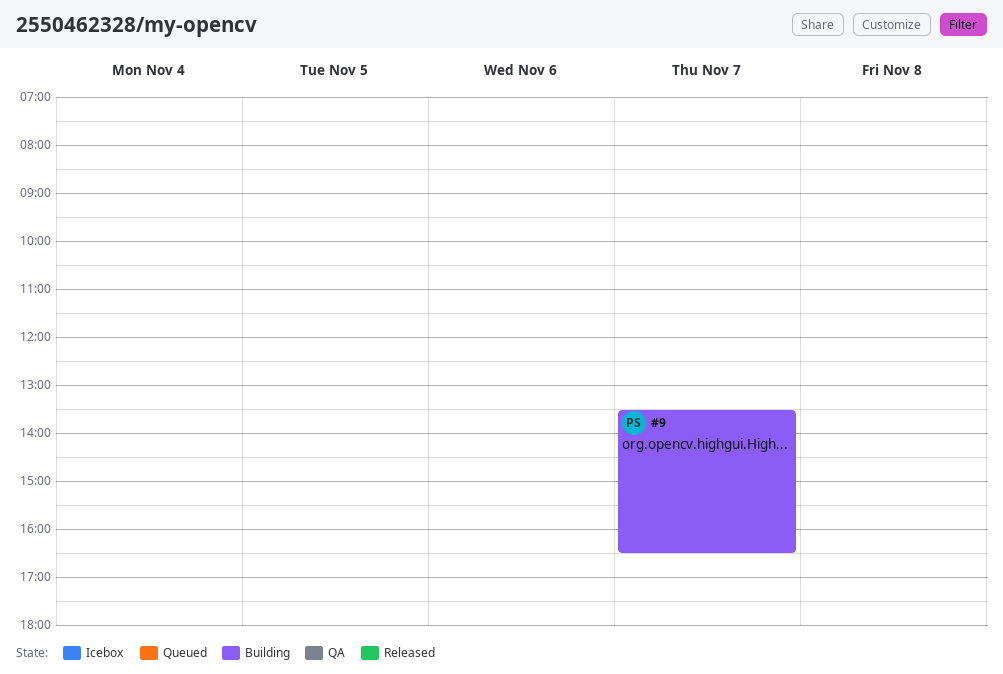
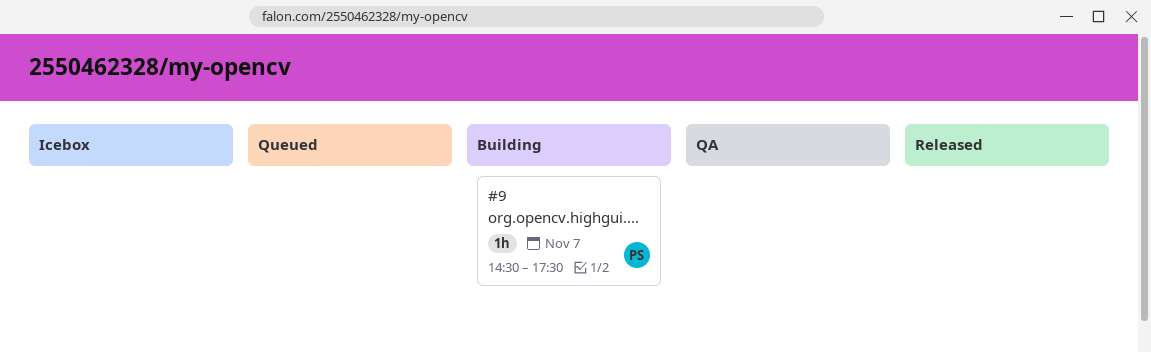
#9, begins: 13:30 -> 14:30
#9, ends: 16:30 -> 17:30

